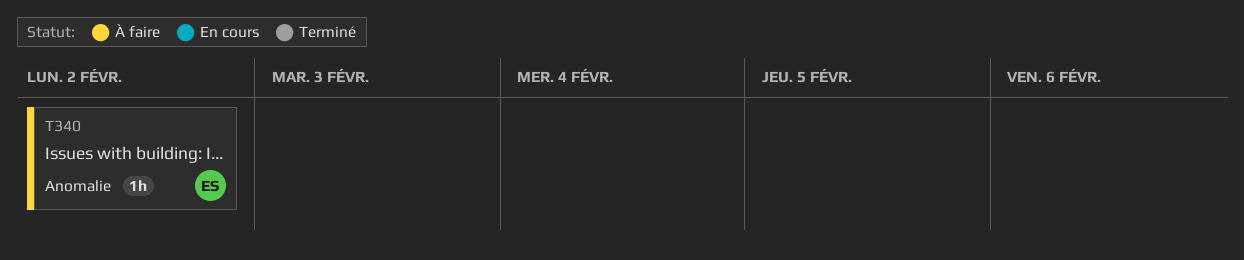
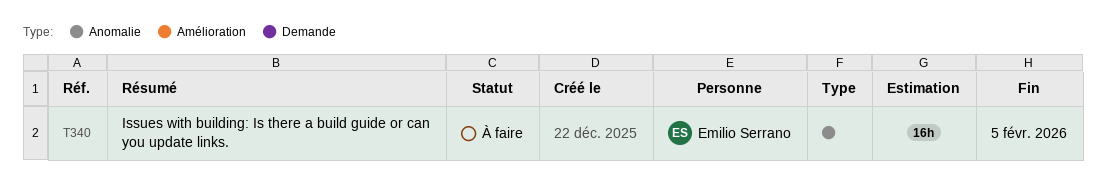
T340, estimate: 1h -> 16h
T340, due: Feb 2 -> Feb 5

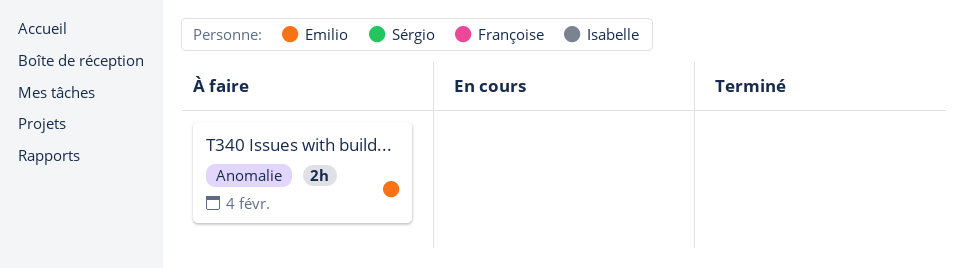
T340, estimate: 16h -> 2h
T340, due: Feb 5 -> Feb 4

